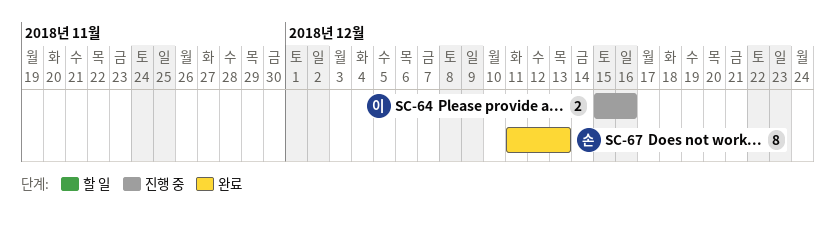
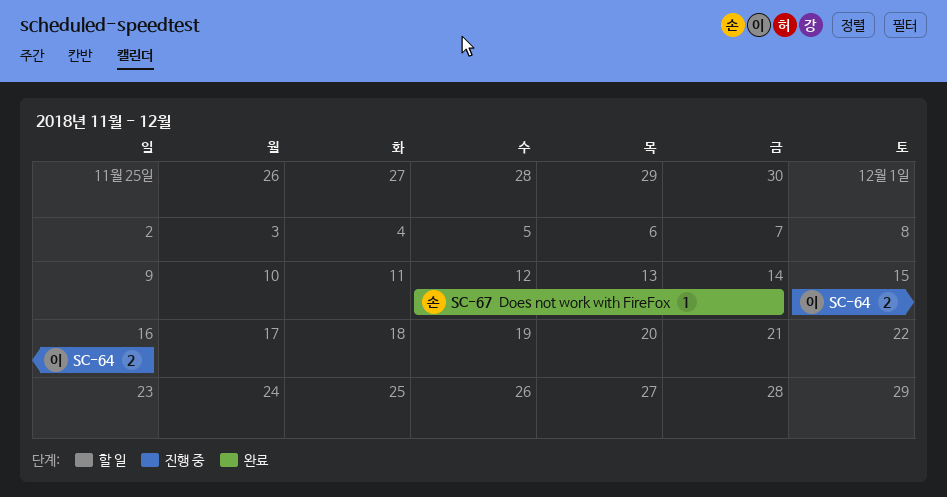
SC-67, estimate: 8 -> 1
SC-67, start: Dec 11 -> Dec 12
SC-67, due: Dec 13 -> Dec 14

